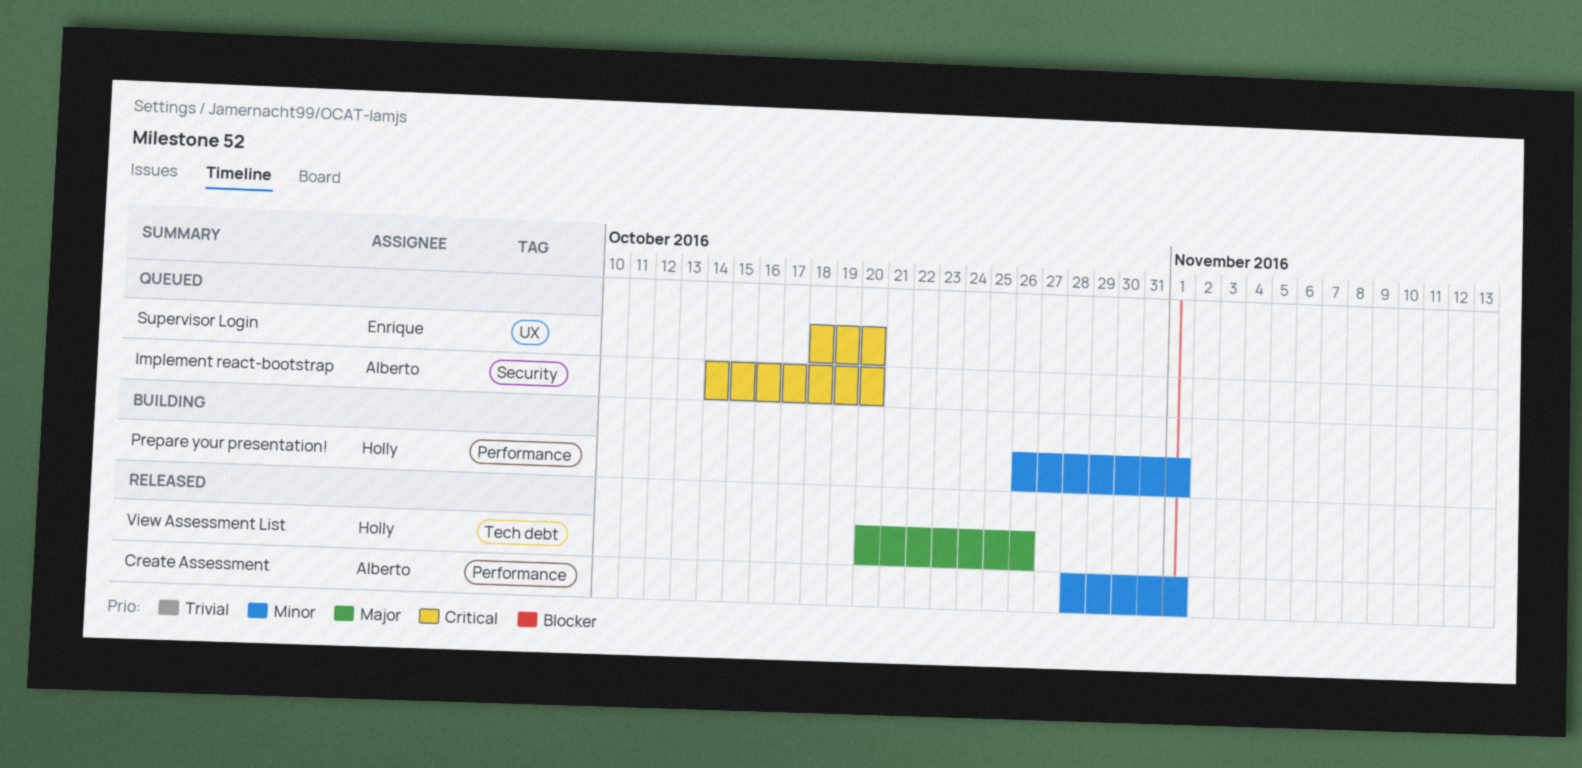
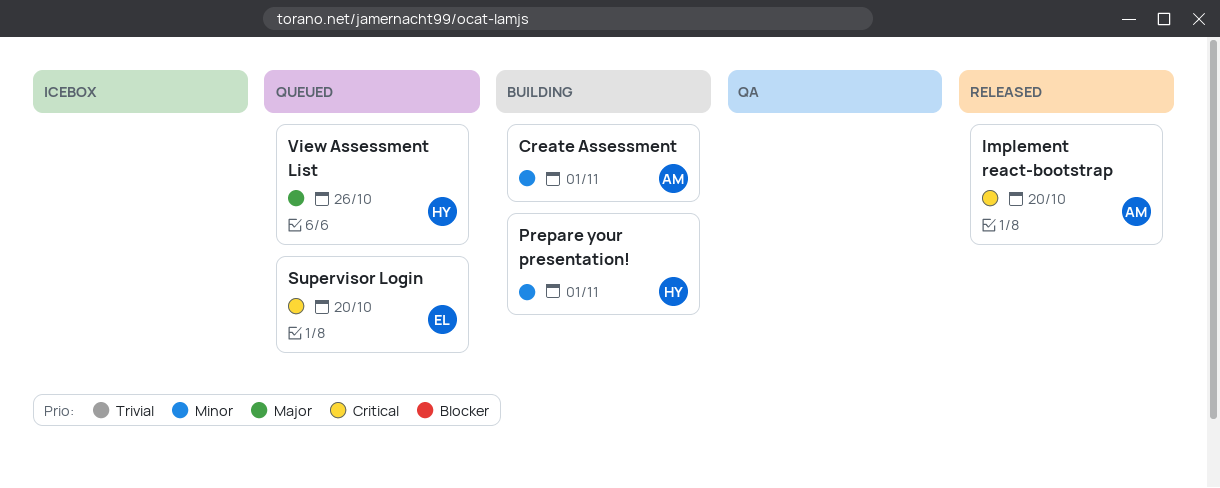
Create Assessment, status: Released -> Building
Implement react-bootstrap, status: Queued -> Released
View Assessment List, status: Released -> Queued

